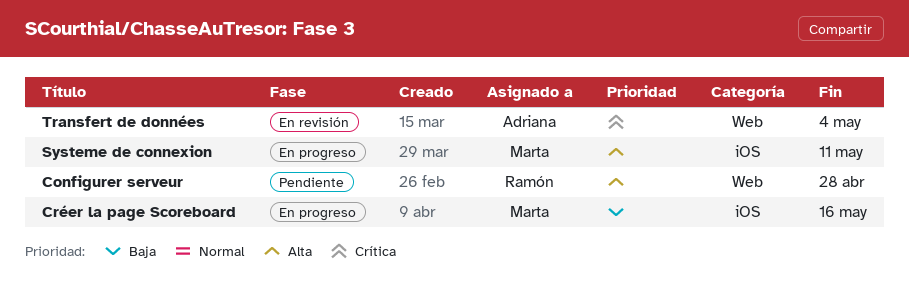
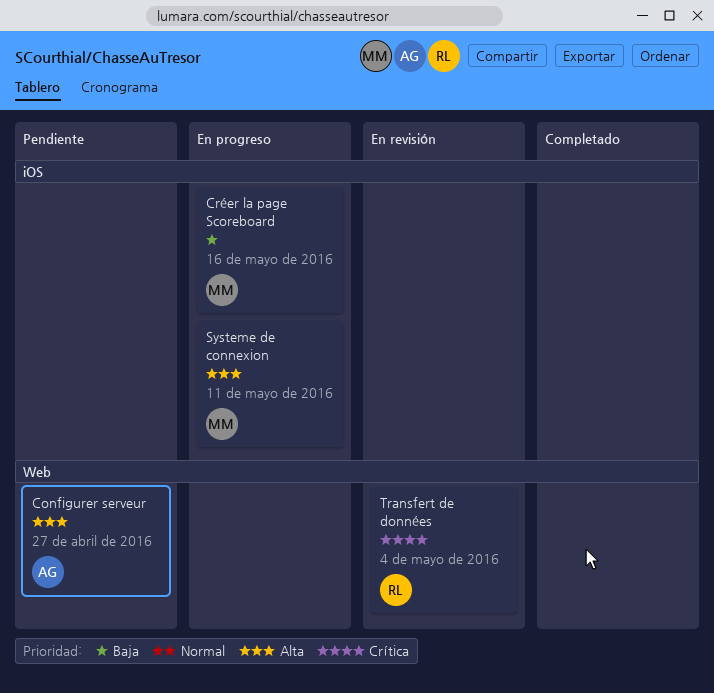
Configurer serveur, owner: Ramón -> Adriana
Configurer serveur, due: Apr 28 -> Apr 27
Transfert de données, owner: Adriana -> Ramón

